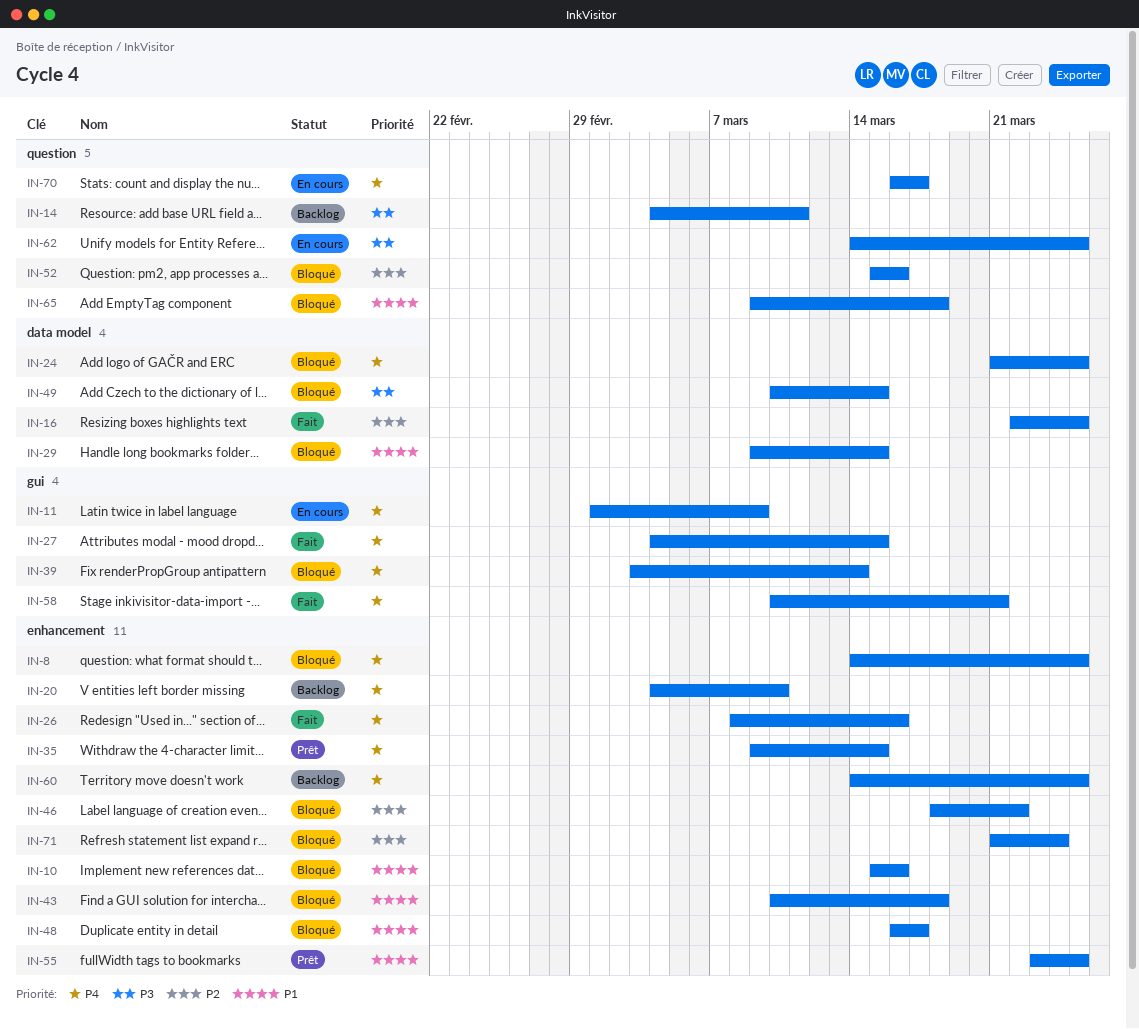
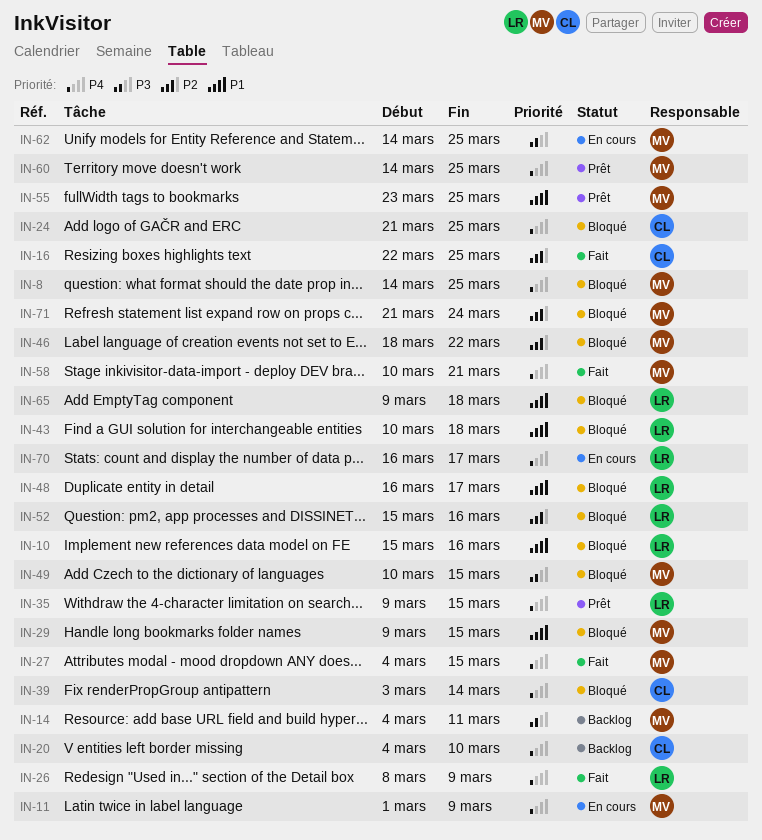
IN-26, due: Mar 16 -> Mar 9
IN-60, status: Backlog -> Prêt

